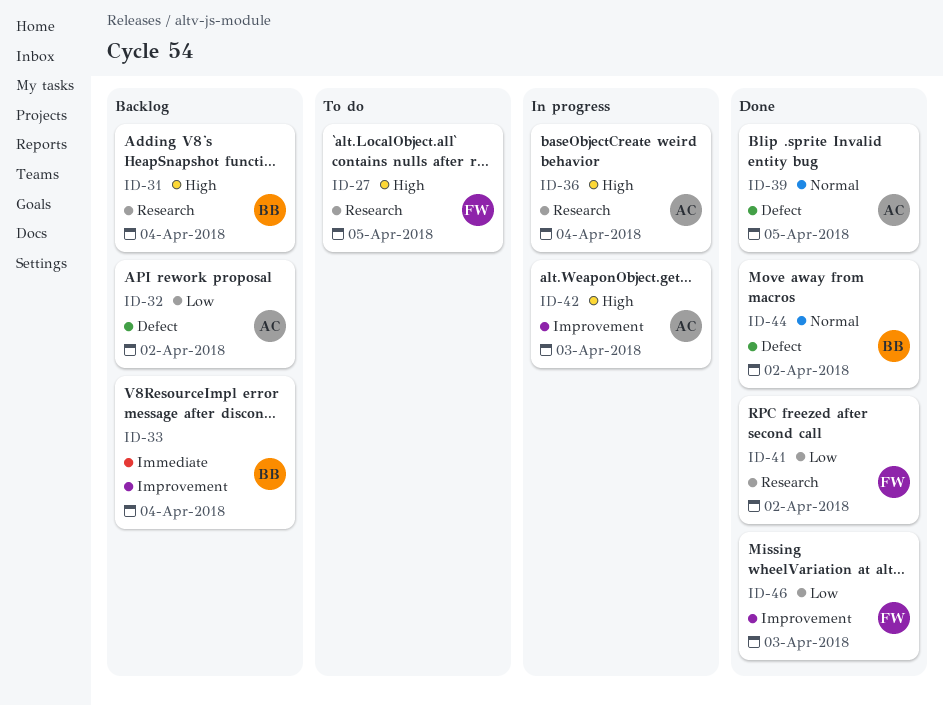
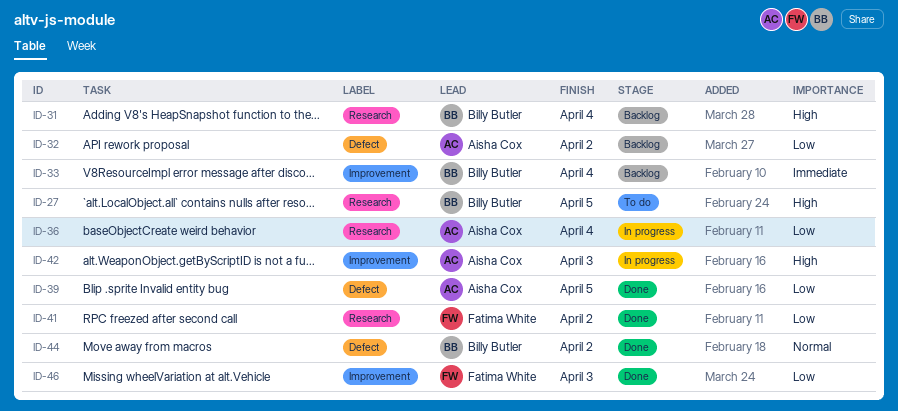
ID-27, owner: Fatima White -> Billy Butler
ID-36, priority: High -> Low
ID-39, priority: Normal -> Low

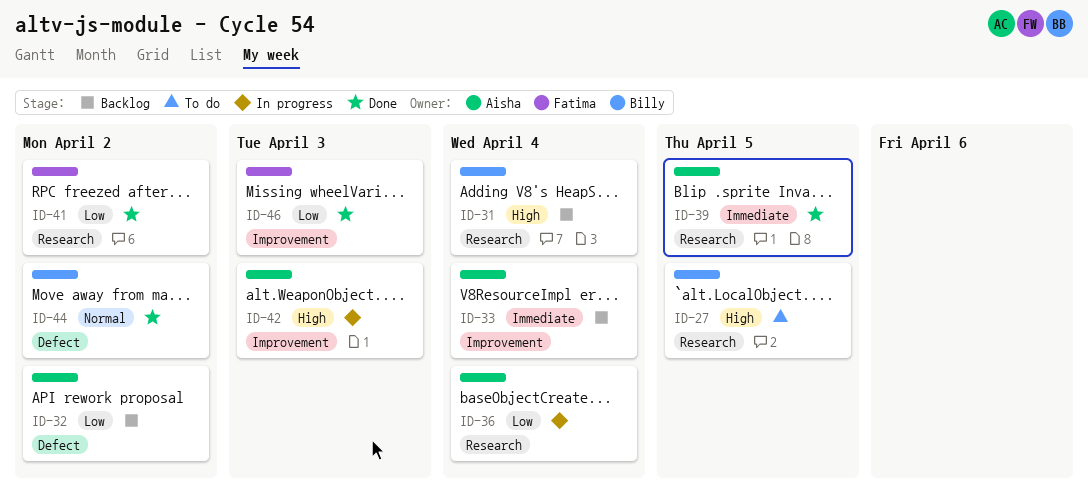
ID-33, owner: Billy Butler -> Aisha Cox
ID-39, priority: Low -> Immediate
ID-39, label: Defect -> Research

